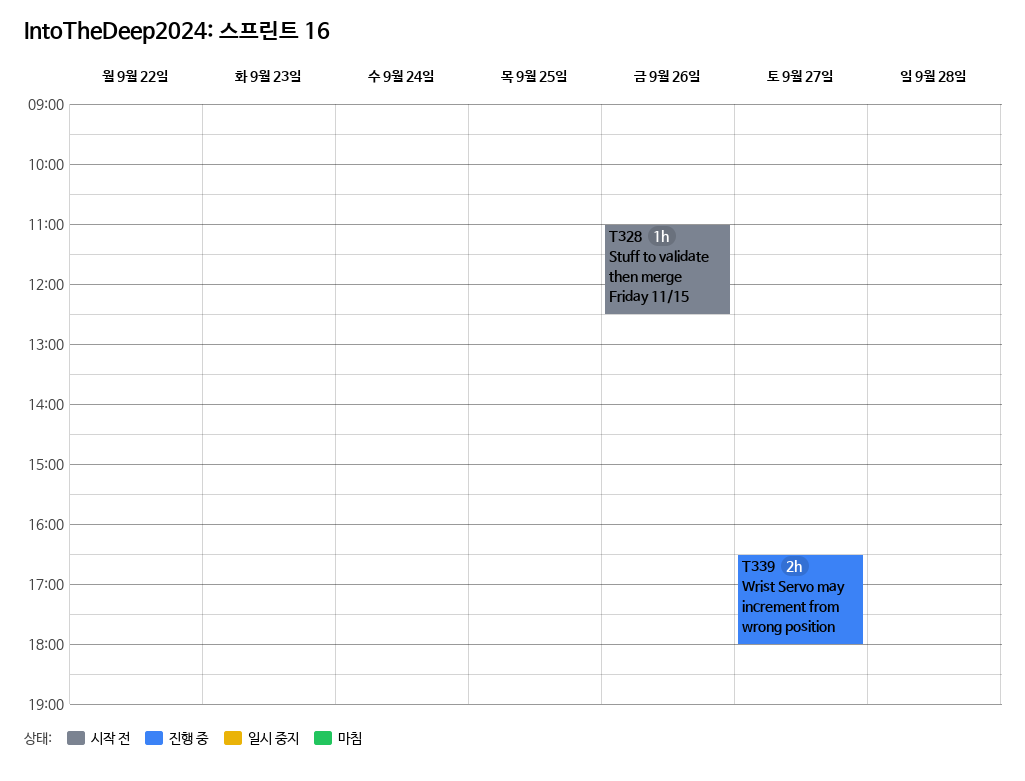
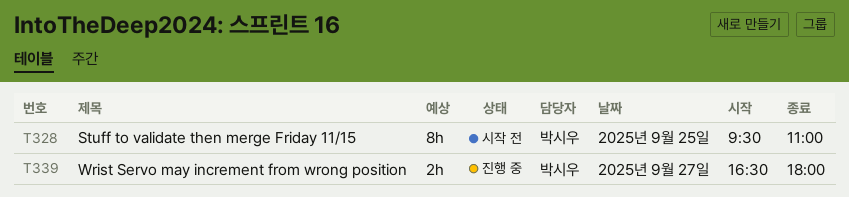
T328, estimate: 1h -> 8h
T328, day: Sep 26 -> Sep 25
T328, begins: 11:00 -> 09:30
T328, ends: 12:30 -> 11:00

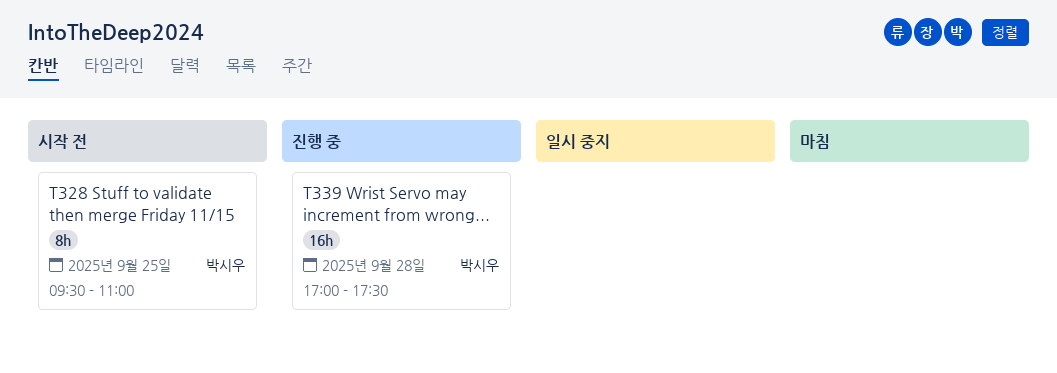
T339, estimate: 2h -> 16h
T339, day: Sep 27 -> Sep 28
T339, begins: 16:30 -> 17:00
T339, ends: 18:00 -> 17:30

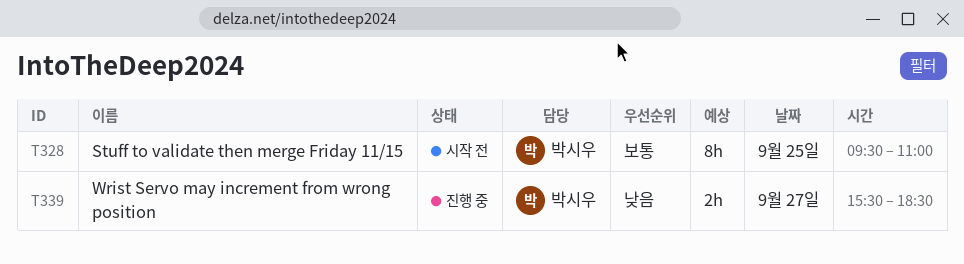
T339, estimate: 16h -> 2h
T339, day: Sep 28 -> Sep 27
T339, begins: 17:00 -> 15:30
T339, ends: 17:30 -> 18:30

